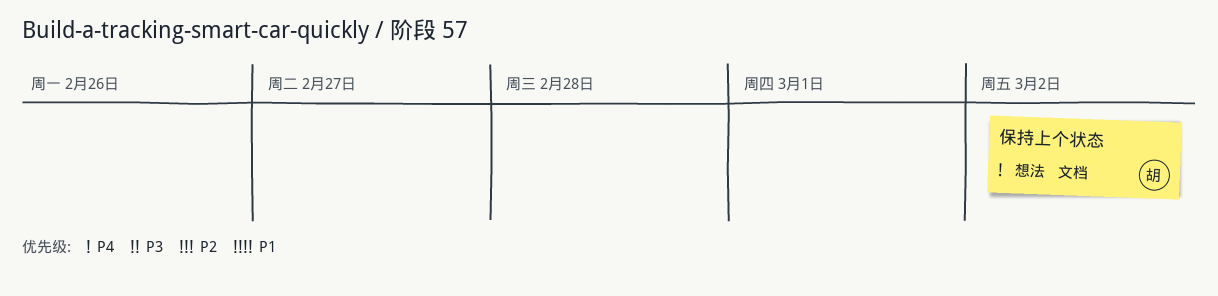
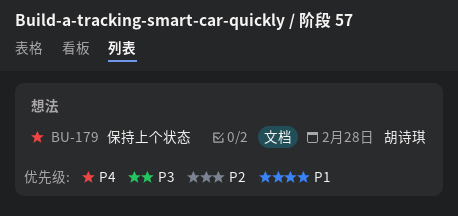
保持上个状态, due: Mar 2 -> Feb 28

